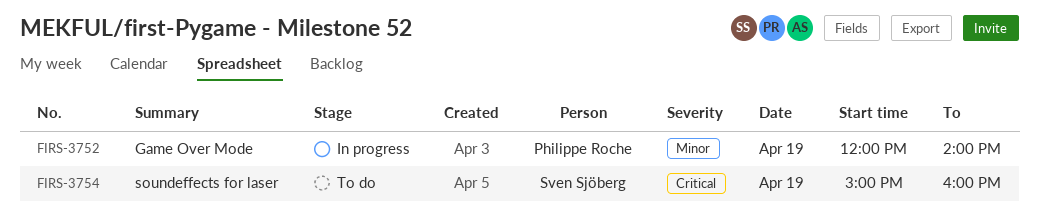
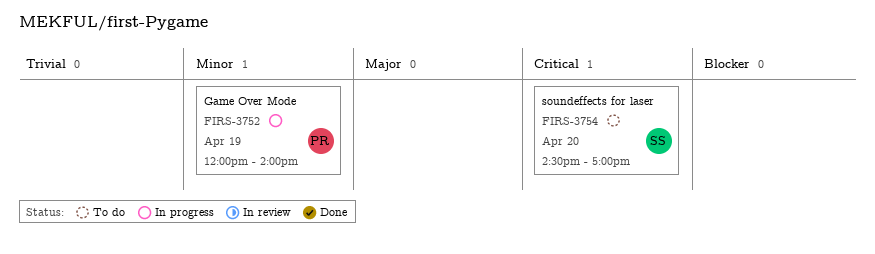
FIRS-3754, day: Apr 19 -> Apr 20
FIRS-3754, begins: 15:00 -> 14:30
FIRS-3754, ends: 16:00 -> 17:00

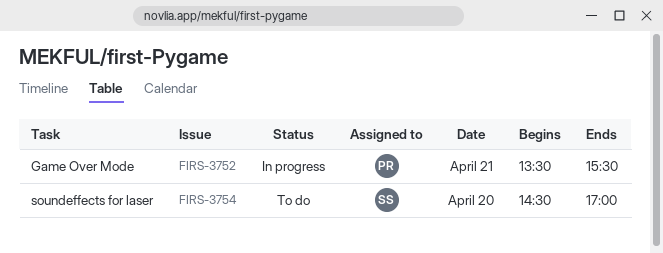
FIRS-3752, day: Apr 19 -> Apr 21
FIRS-3752, begins: 12:00 -> 13:30
FIRS-3752, ends: 14:00 -> 15:30

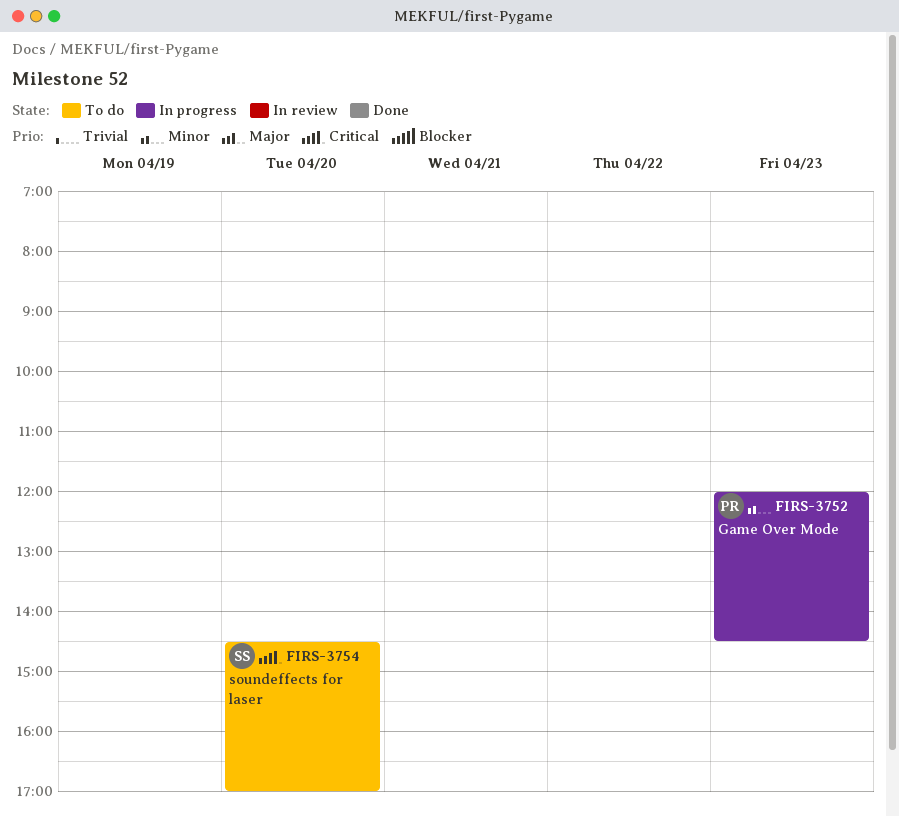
FIRS-3752, day: Apr 21 -> Apr 23
FIRS-3752, begins: 13:30 -> 12:00
FIRS-3752, ends: 15:30 -> 14:30

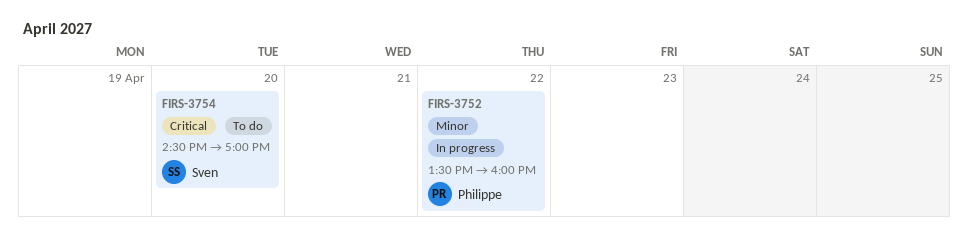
FIRS-3752, day: Apr 23 -> Apr 22
FIRS-3752, begins: 12:00 -> 13:30
FIRS-3752, ends: 14:30 -> 16:00

